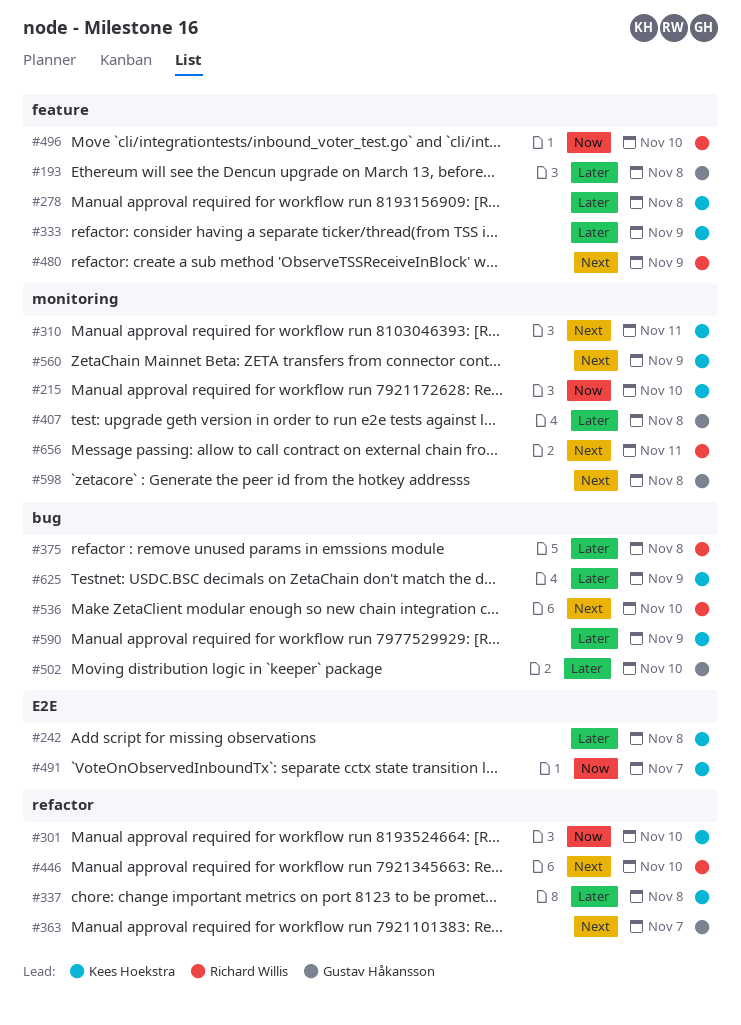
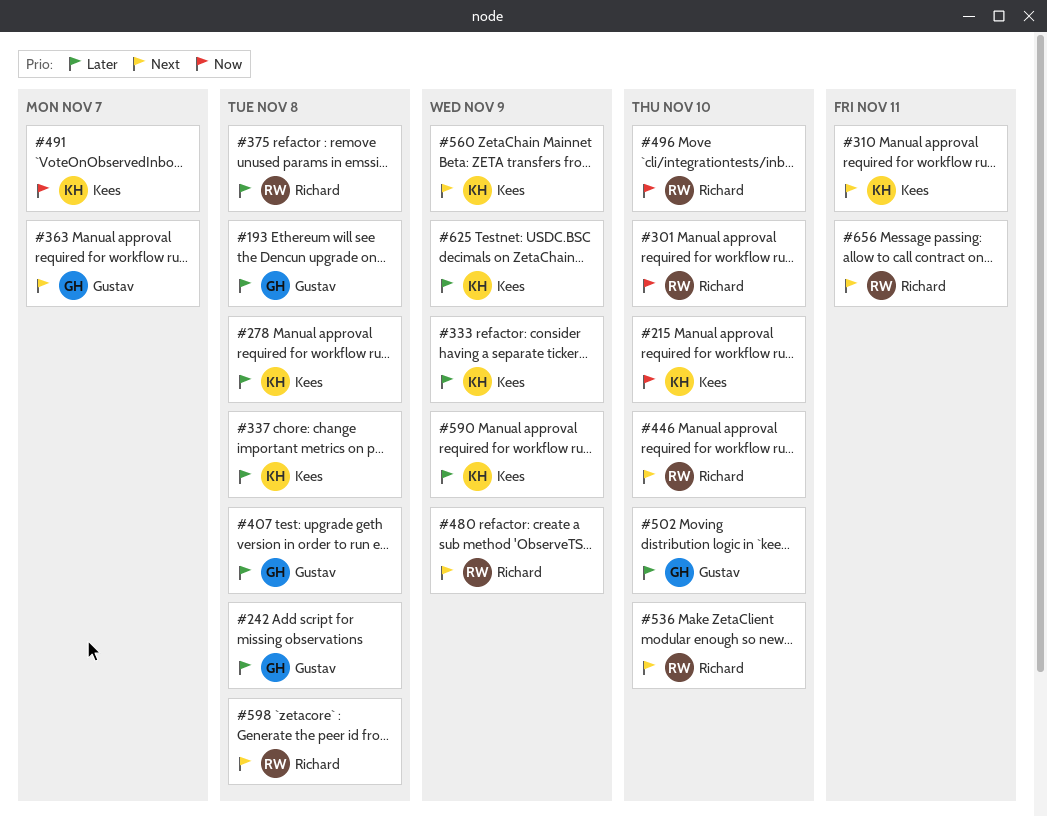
#242, owner: Kees Hoekstra -> Gustav Håkansson
#301, owner: Kees Hoekstra -> Richard Willis
#598, owner: Gustav Håkansson -> Richard Willis

